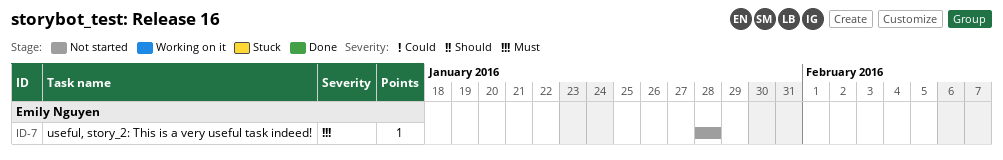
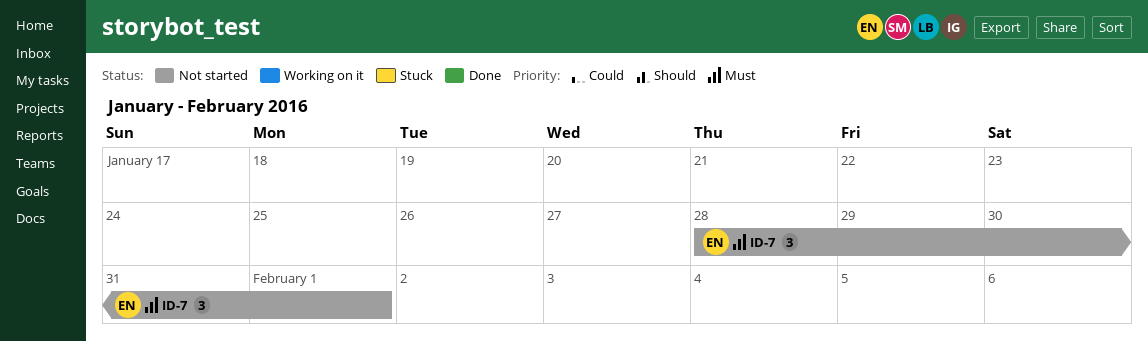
ID-7, estimate: 1 -> 3
ID-7, due: Jan 28 -> Feb 1

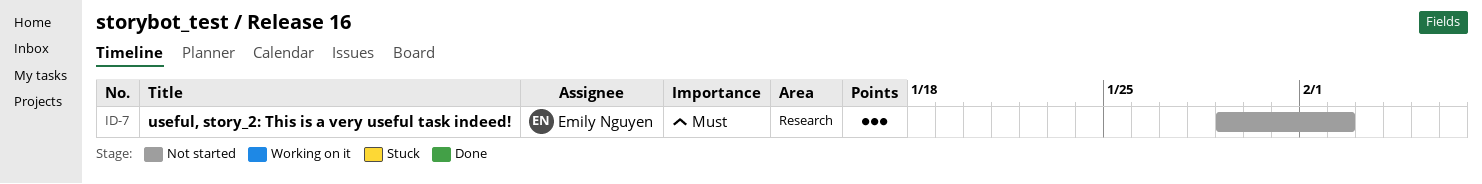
ID-7, start: Jan 28 -> Jan 29
ID-7, due: Feb 1 -> Feb 2

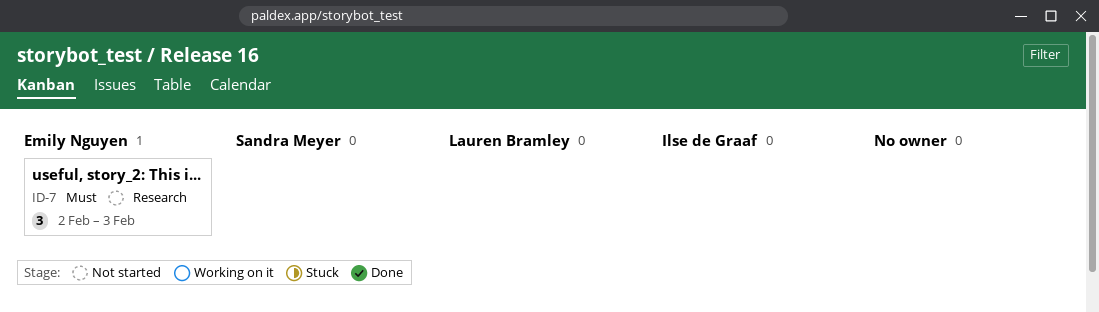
ID-7, start: Jan 29 -> Feb 2
ID-7, due: Feb 2 -> Feb 3

